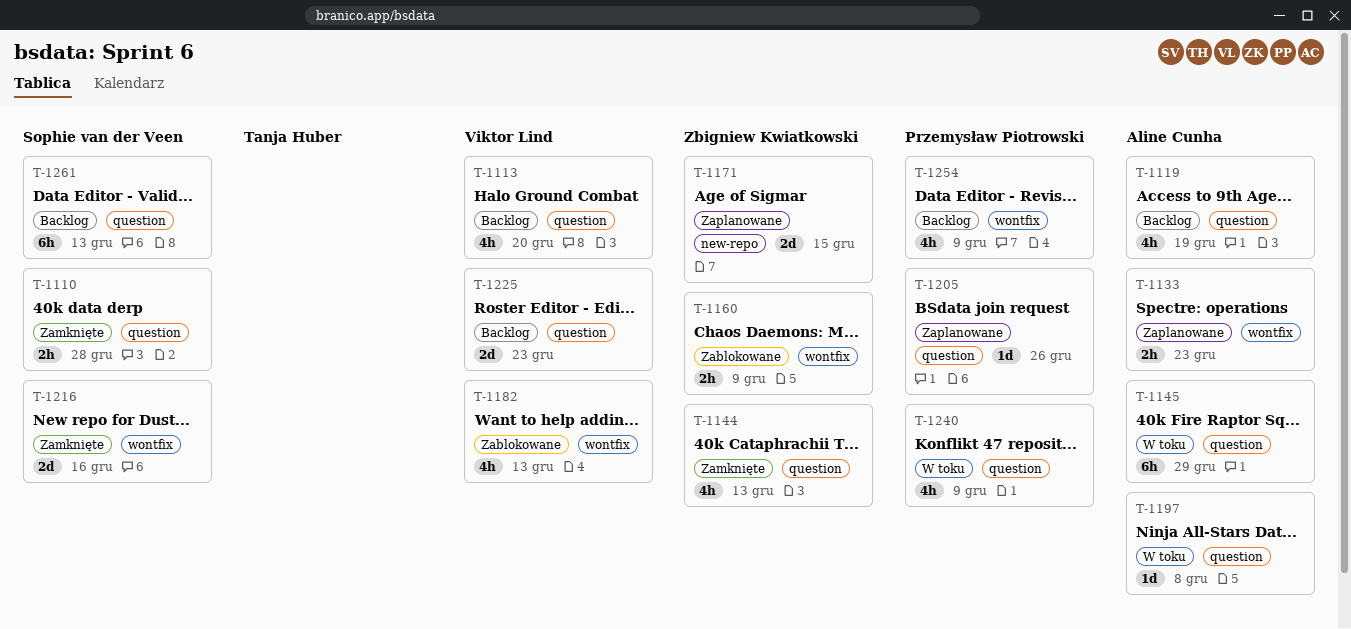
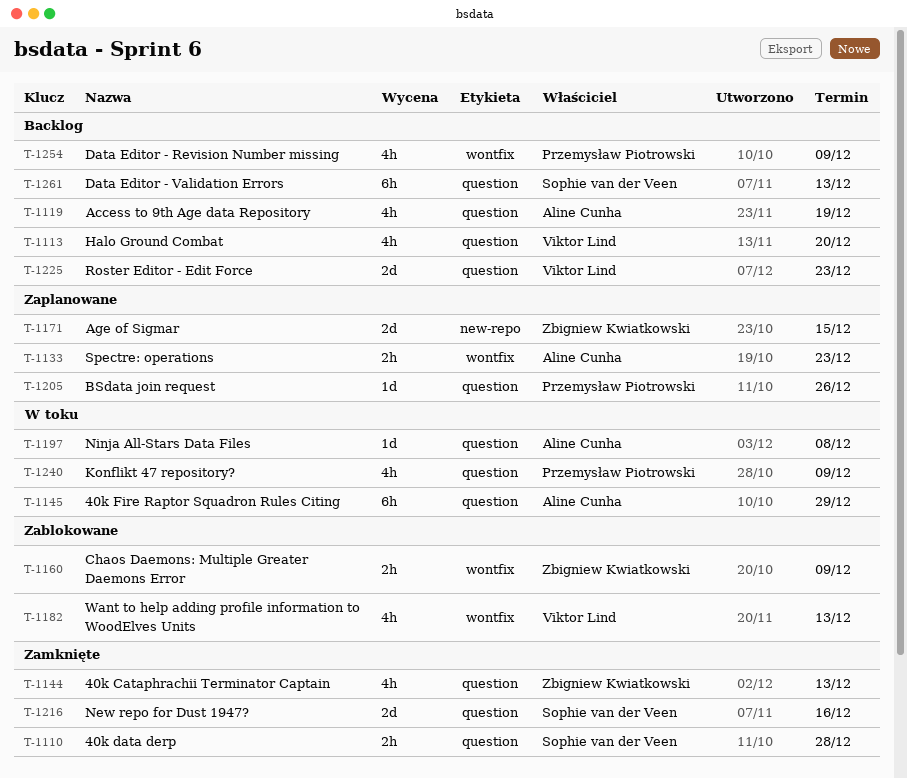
T-1216, label: wontfix -> question

